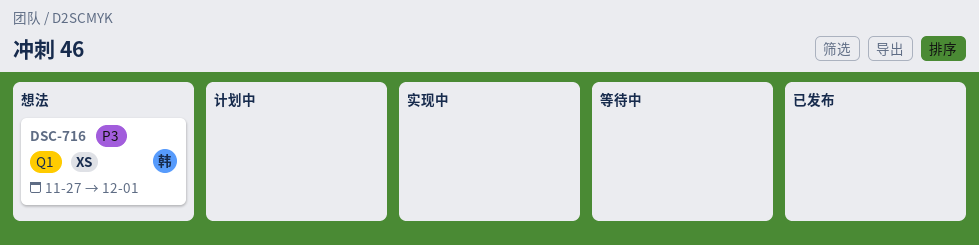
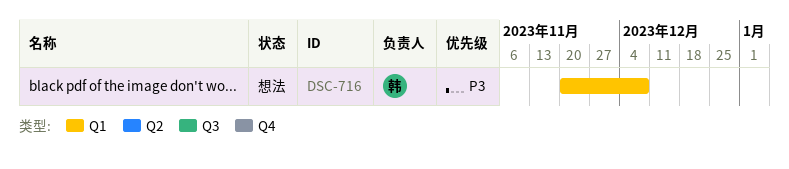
DSC-716, start: Nov 27 -> Nov 20
DSC-716, due: Dec 1 -> Dec 8

